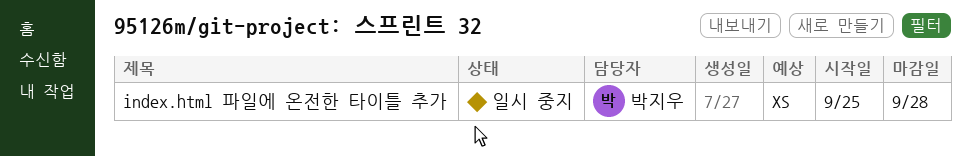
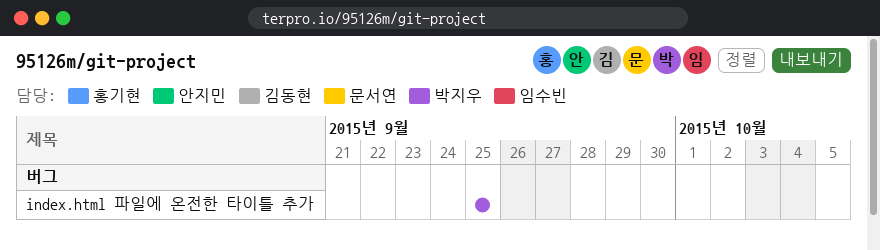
index.html 파일에 온전한 타이틀 추가, due: Sep 28 -> Sep 25

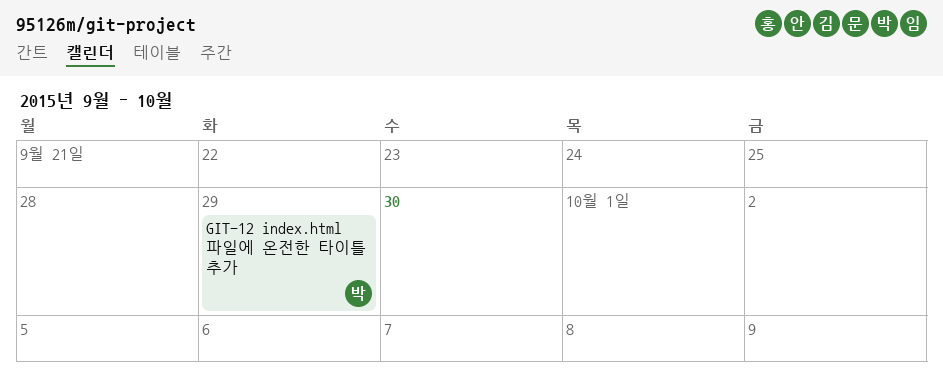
index.html 파일에 온전한 타이틀 추가, due: Sep 25 -> Sep 29

